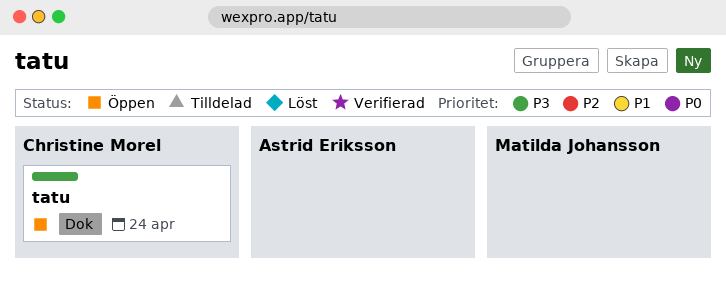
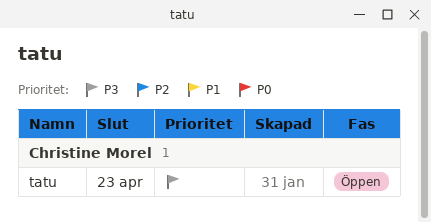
tatu, due: Apr 24 -> Apr 23

